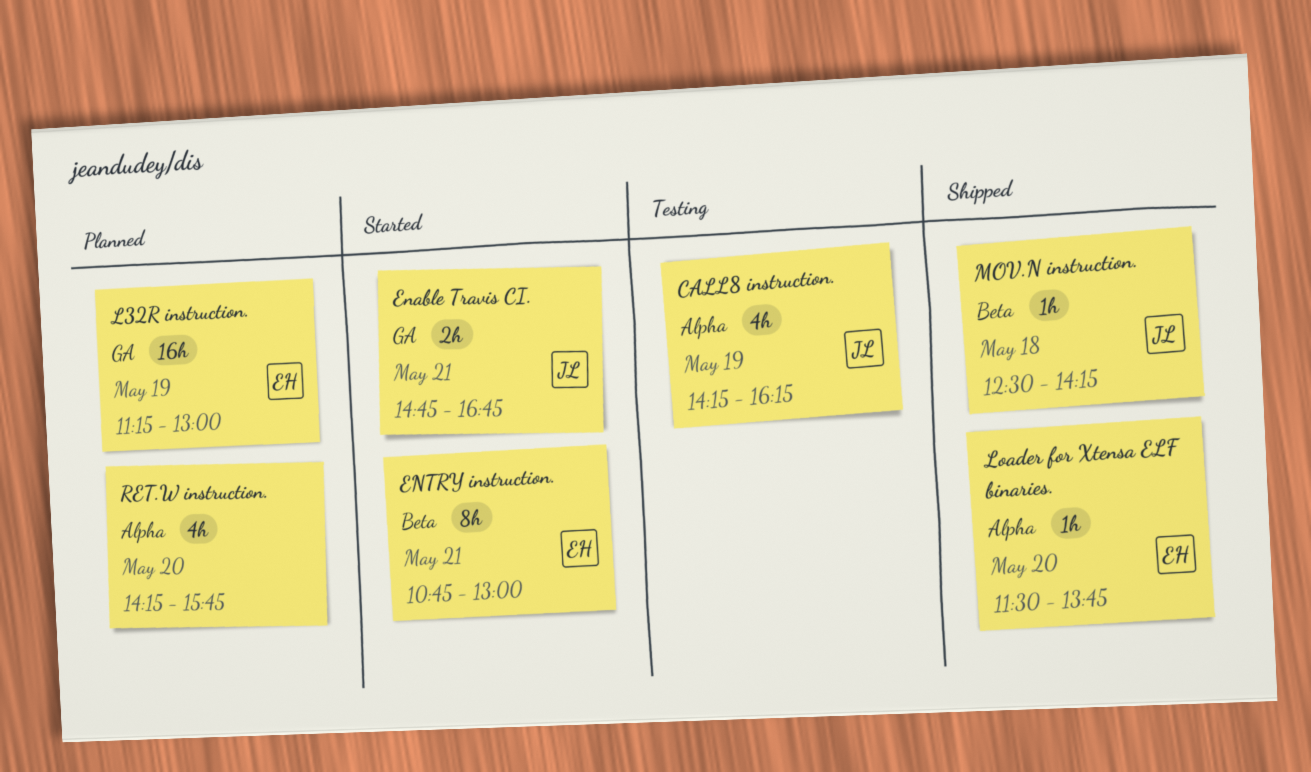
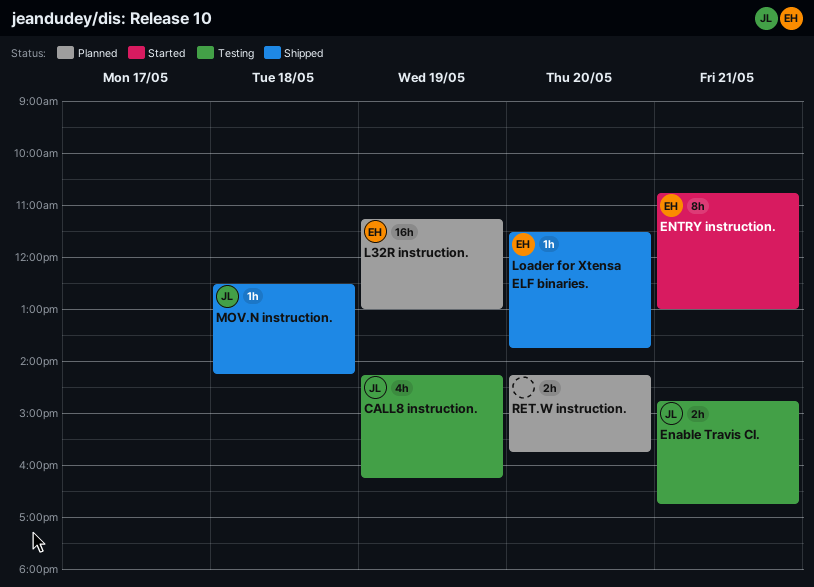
Enable Travis CI., status: Started -> Testing
RET.W instruction., estimate: 4h -> 2h

